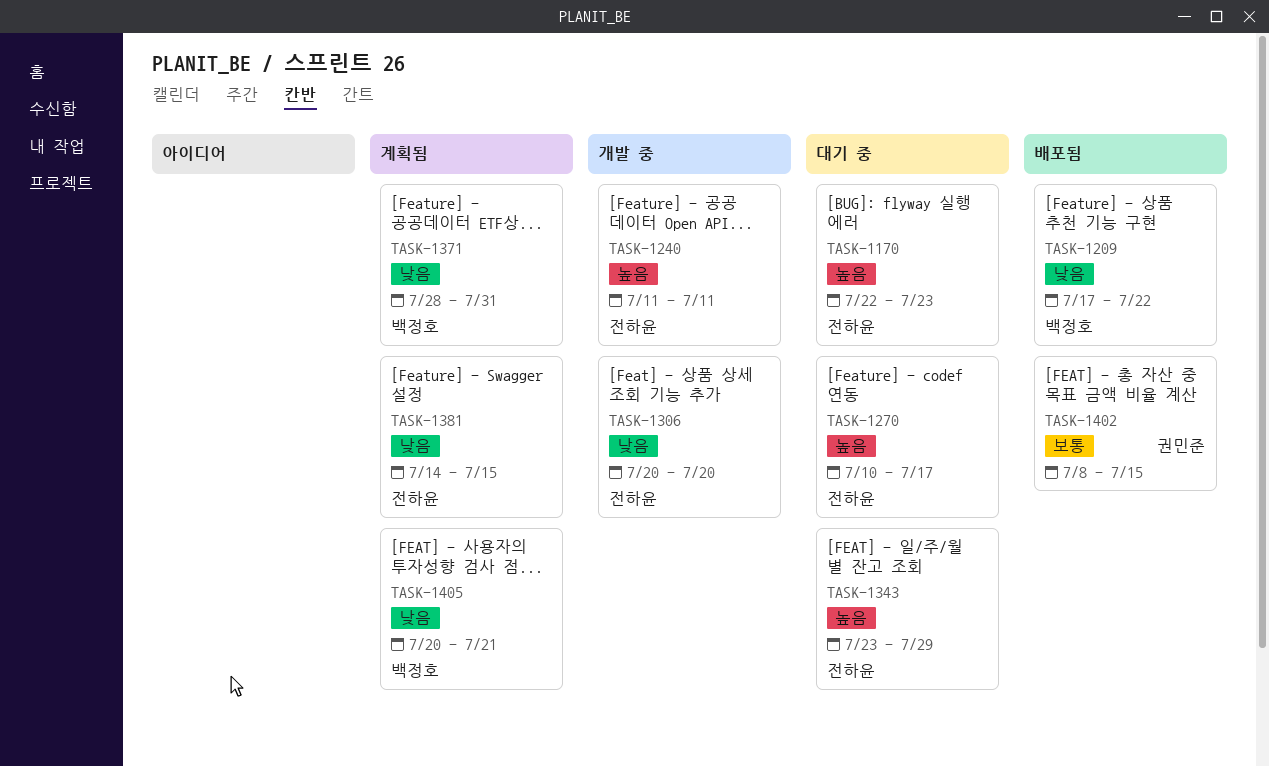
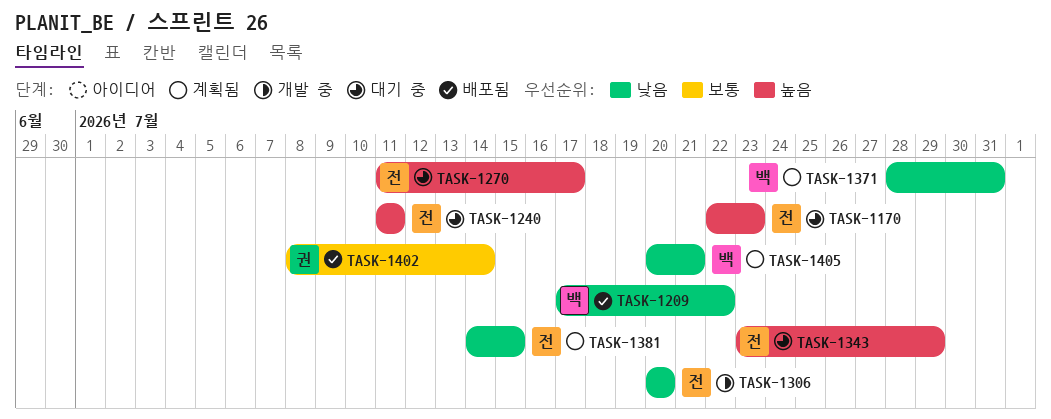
TASK-1240, status: 개발 중 -> 대기 중
TASK-1270, start: Jul 10 -> Jul 11
TASK-1402, due: Jul 15 -> Jul 14

